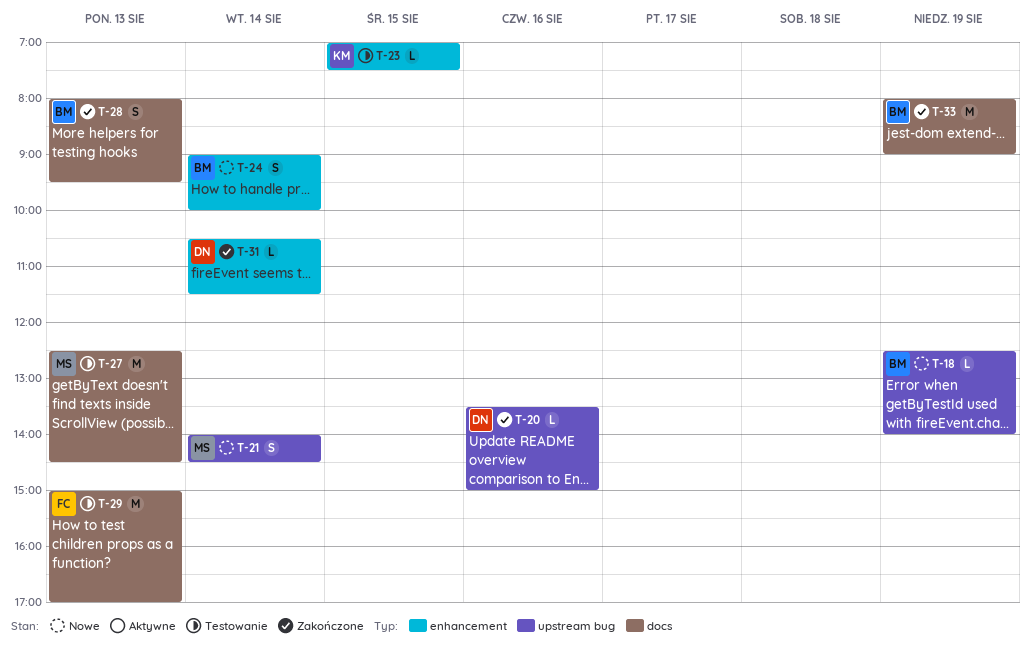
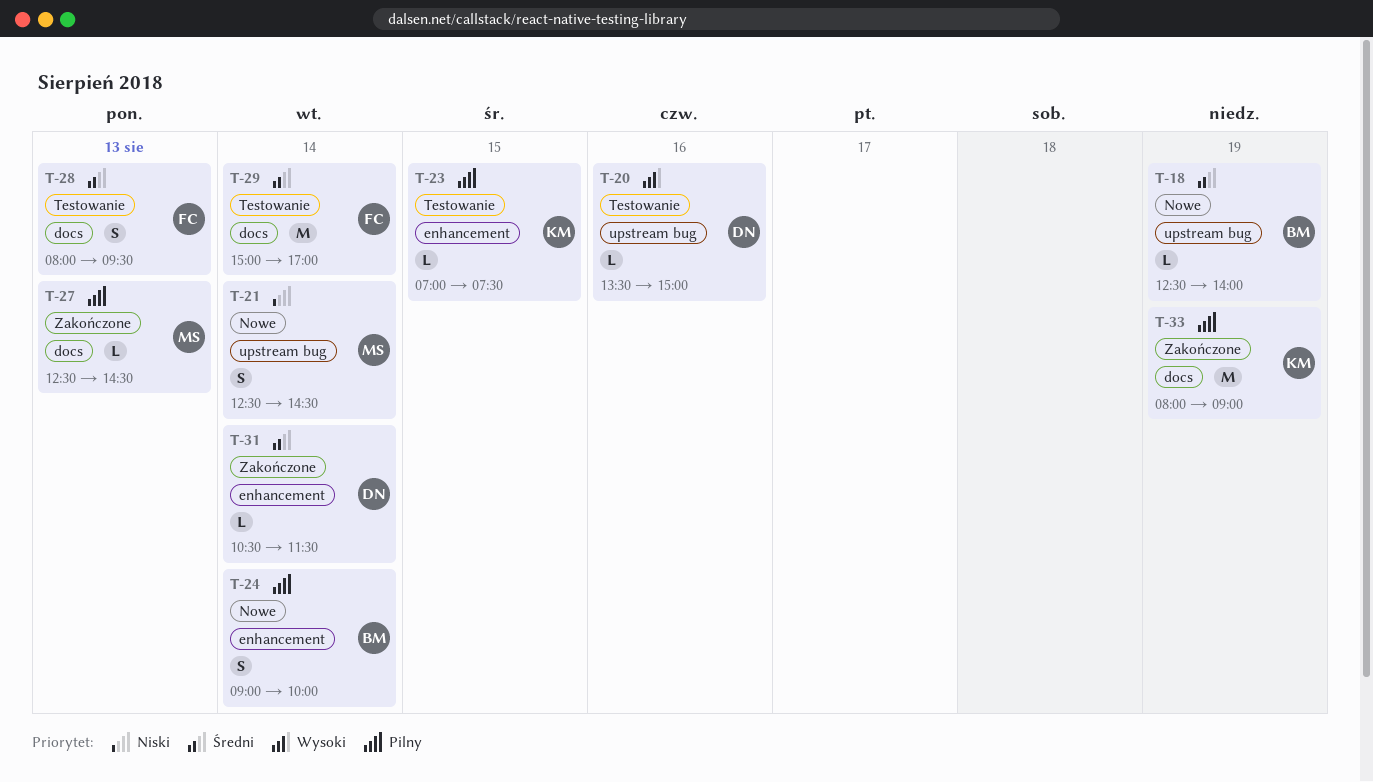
T-20, status: Zakończone -> Testowanie
T-21, begins: 14:00 -> 12:30
T-27, status: Testowanie -> Zakończone
T-27, estimate: M -> L
T-28, status: Zakończone -> Testowanie
T-28, owner: BM -> FC
T-29, day: Aug 13 -> Aug 14
T-33, owner: BM -> KM

